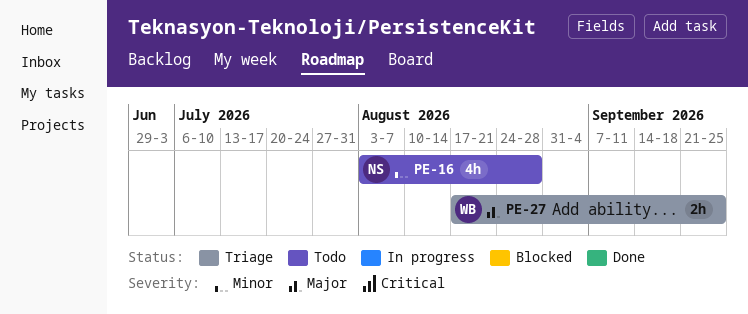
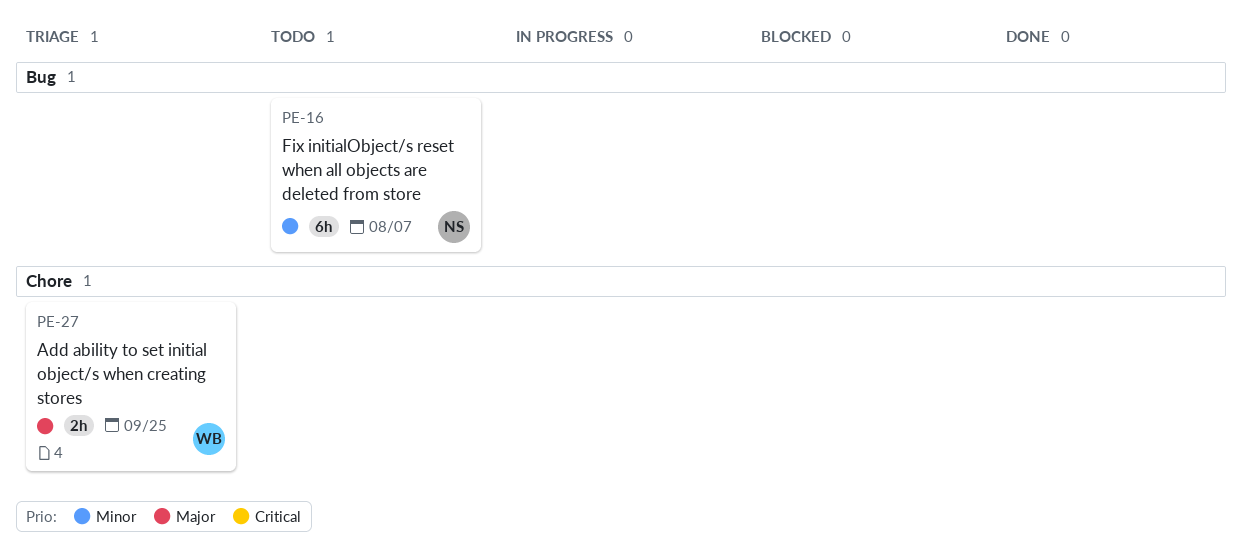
PE-16, estimate: 4h -> 6h
PE-16, due: Aug 28 -> Aug 7

